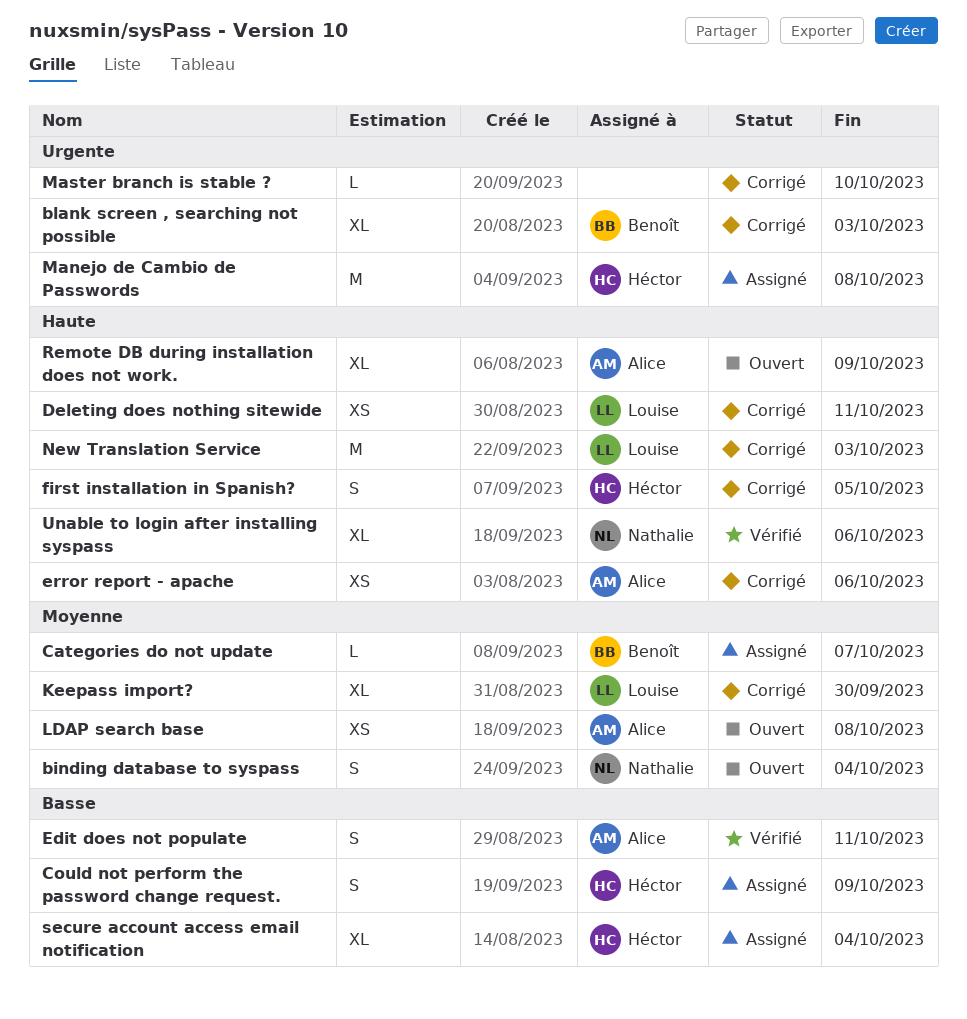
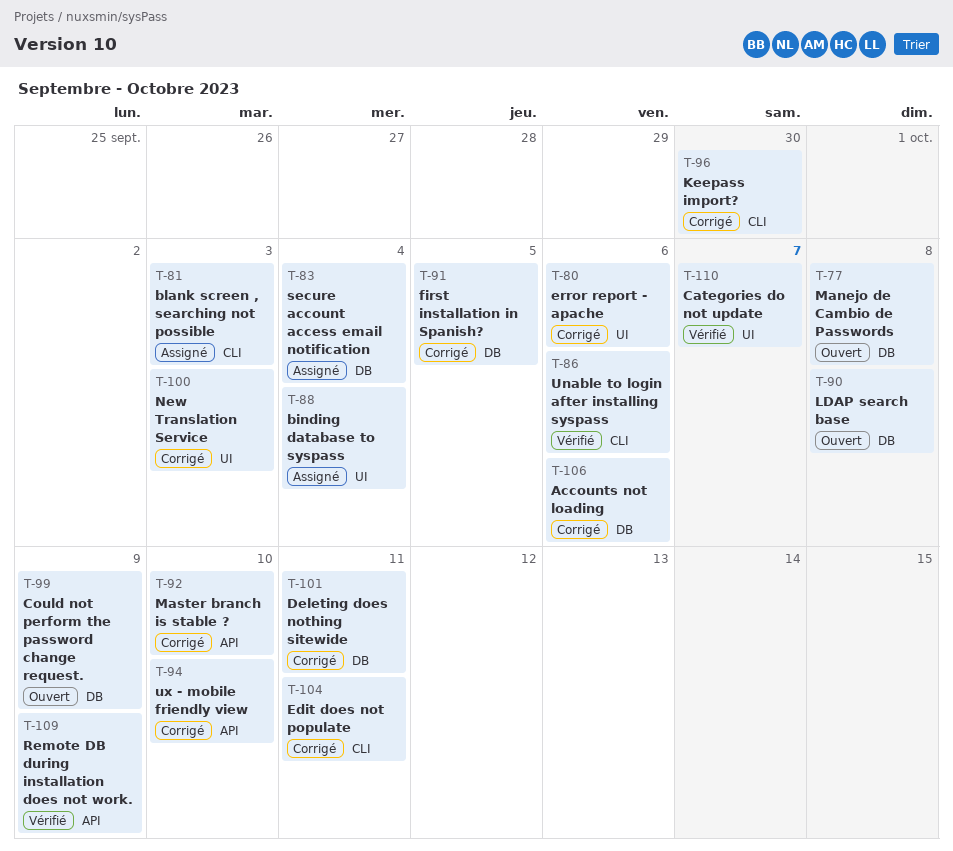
Accounts not loading: none -> present
binding database to syspass, status: Ouvert -> Assigné
blank screen , searching not possible, status: Corrigé -> Assigné
Categories do not update, status: Assigné -> Vérifié
Could not perform the password change request., status: Assigné -> Ouvert
Edit does not populate, status: Vérifié -> Corrigé
Manejo de Cambio de Passwords, status: Assigné -> Ouvert
Remote DB during installation does not work., status: Ouvert -> Vérifié
ux - mobile friendly view: none -> present

